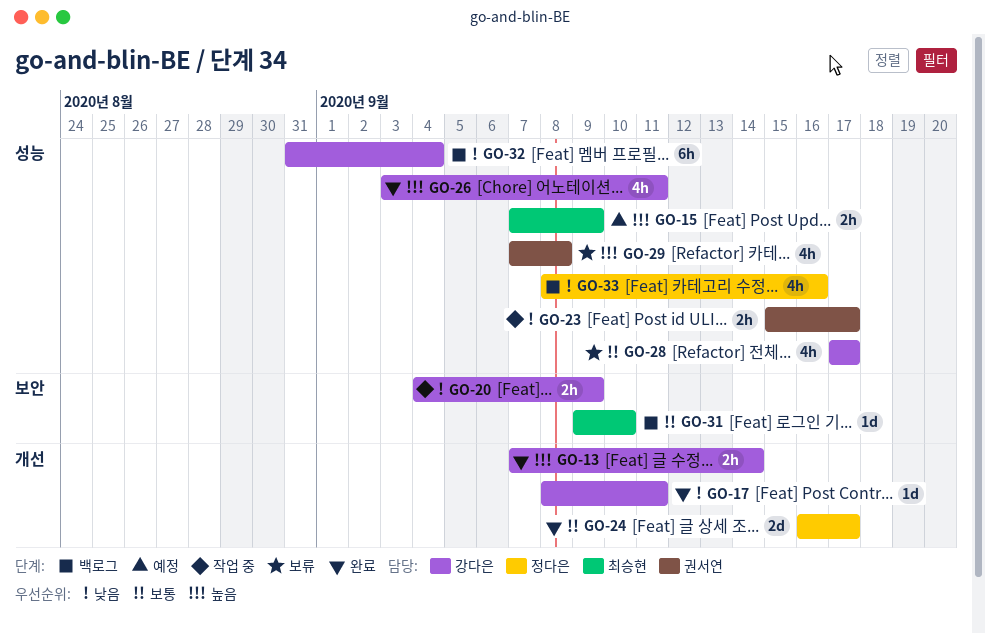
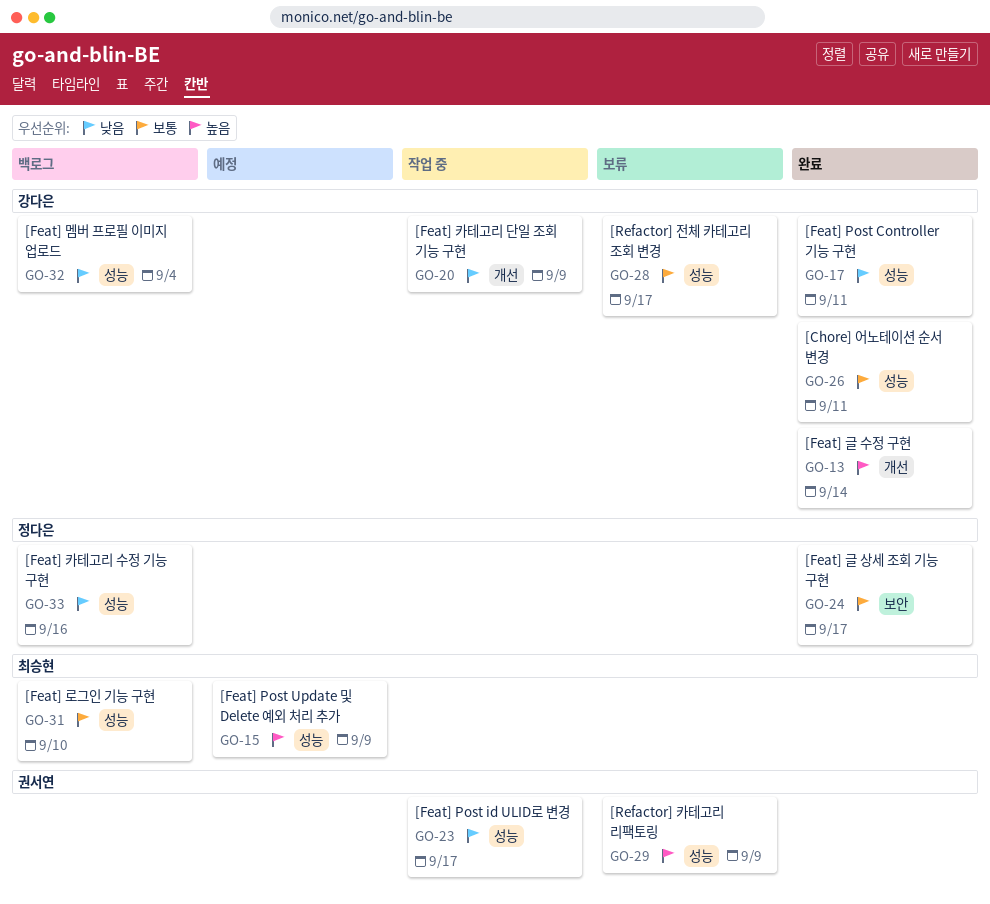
GO-17, label: 개선 -> 성능
GO-20, label: 보안 -> 개선
GO-24, label: 개선 -> 보안
GO-26, priority: 높음 -> 보통
GO-29, due: Sep 8 -> Sep 9
GO-31, label: 보안 -> 성능

